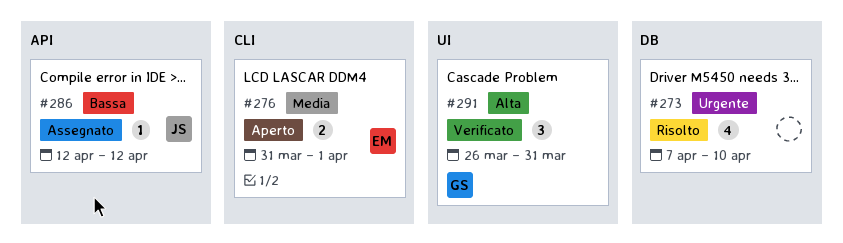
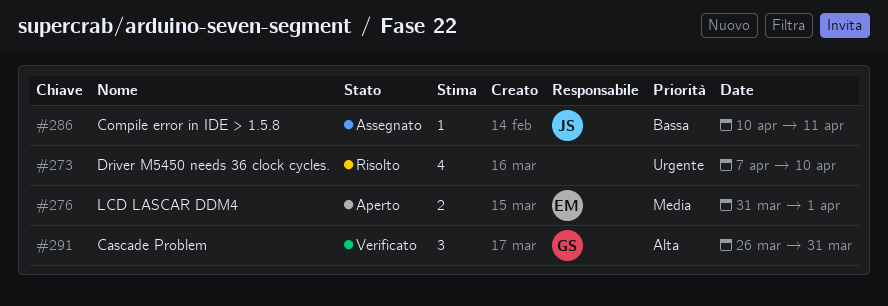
#286, start: Apr 12 -> Apr 10
#286, due: Apr 12 -> Apr 11

